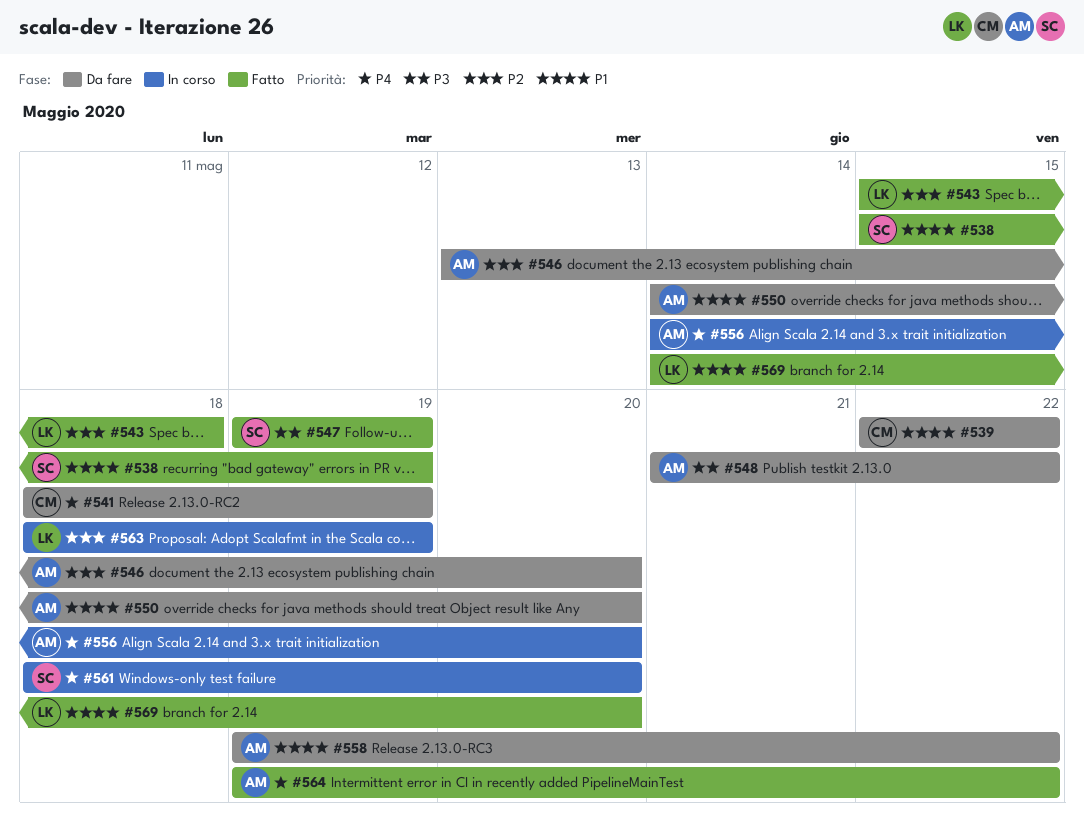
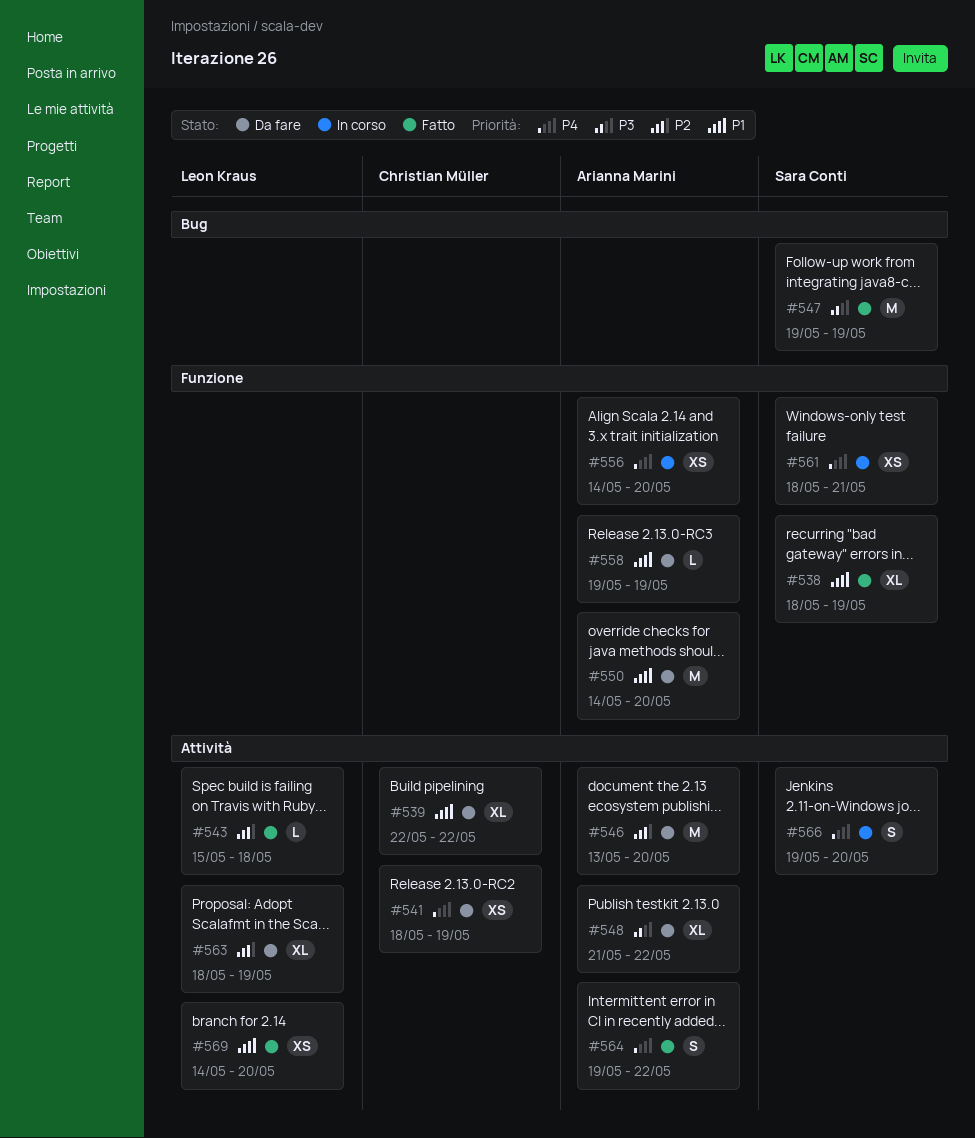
#538, start: May 15 -> May 18
#558, due: May 22 -> May 19
#561, due: May 20 -> May 21
#563, status: In corso -> Da fare
#566: none -> present

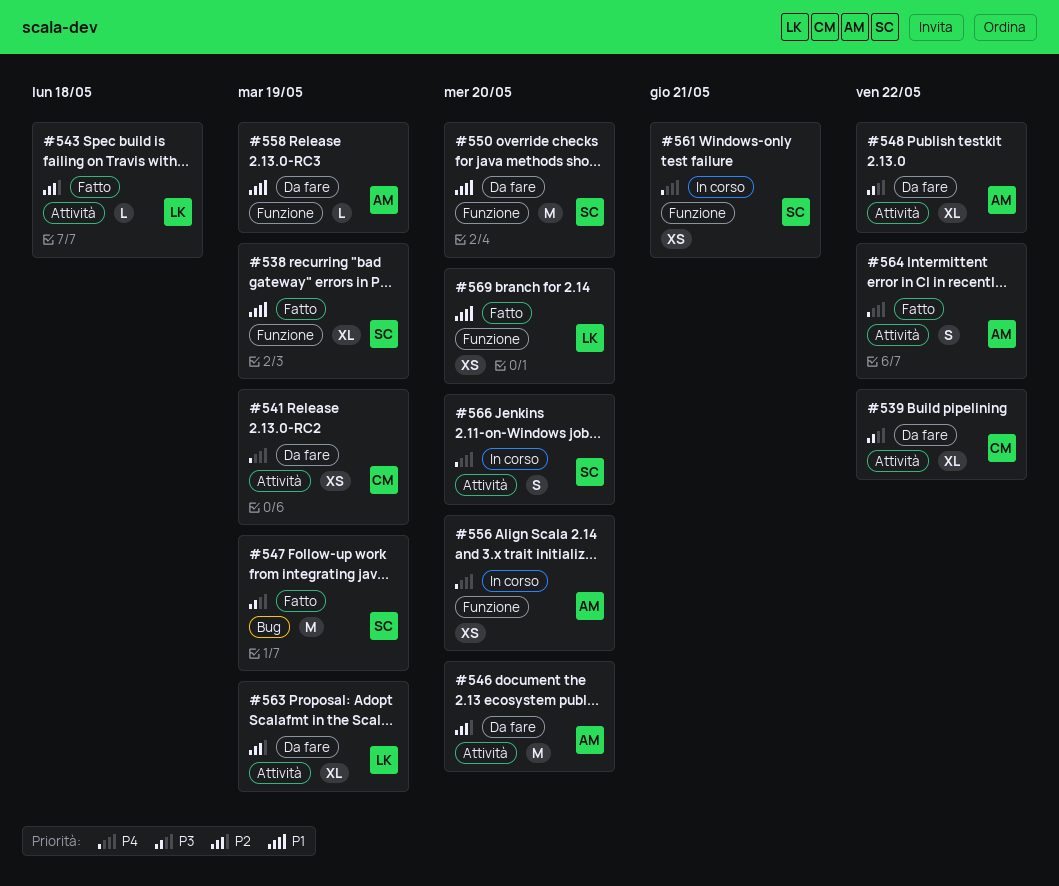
#539, priority: P1 -> P3
#550, owner: Arianna Marini -> Sara Conti
#569, label: Attività -> Funzione

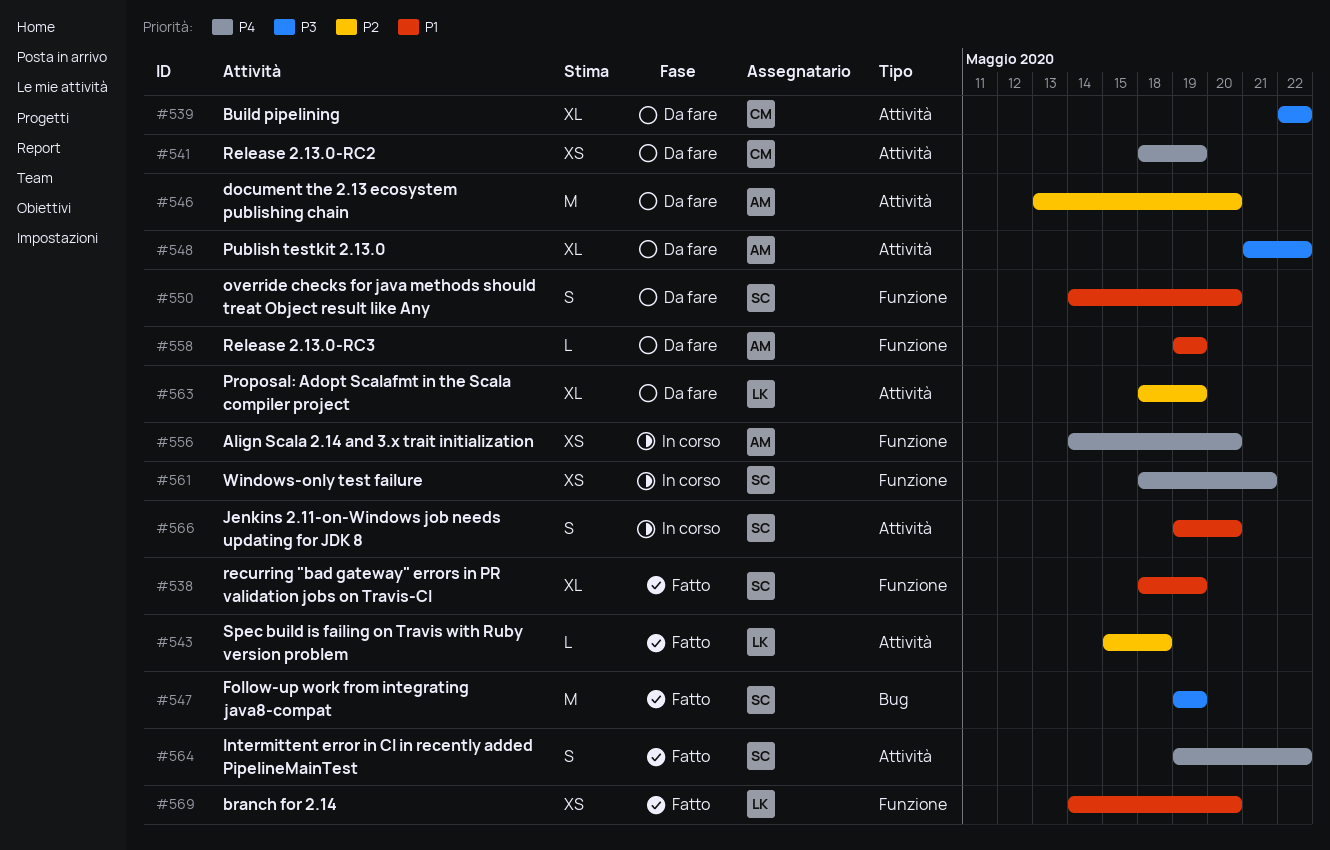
#550, estimate: M -> S
#564, owner: AM -> SC
#566, priority: P4 -> P1

